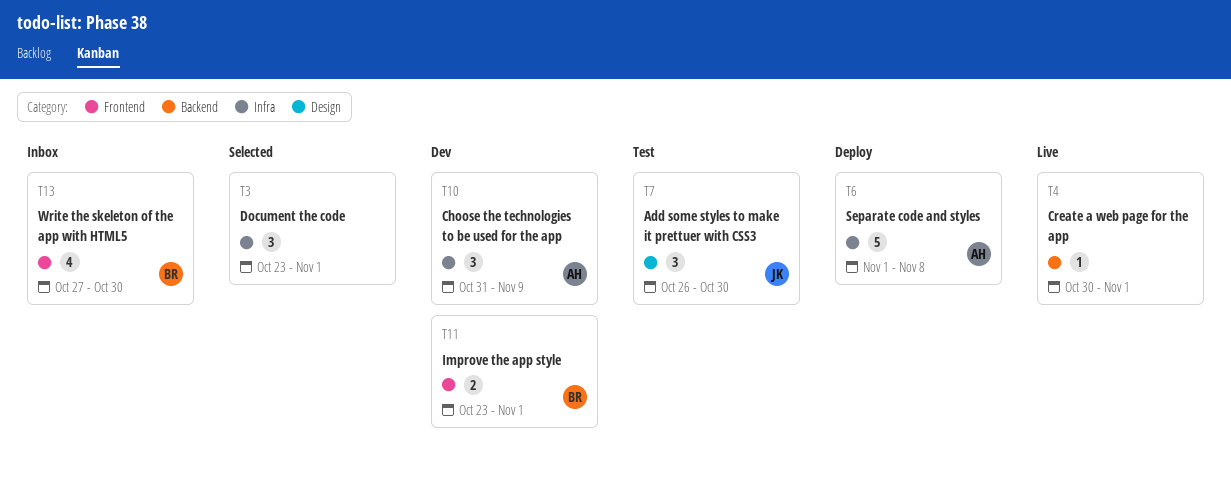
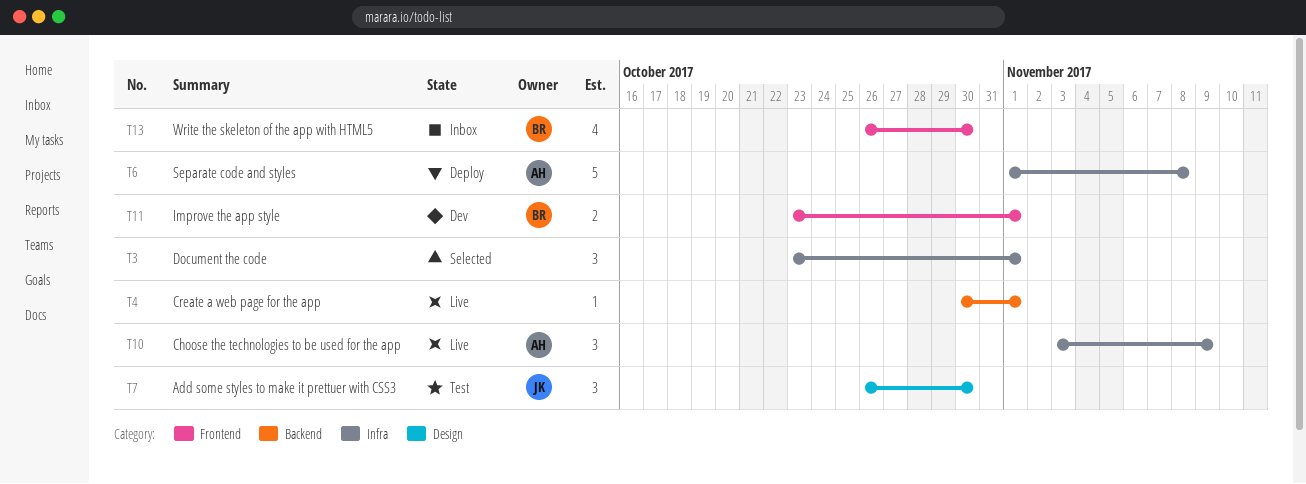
T10, status: Dev -> Live
T10, start: Oct 31 -> Nov 3
T13, start: Oct 27 -> Oct 26

